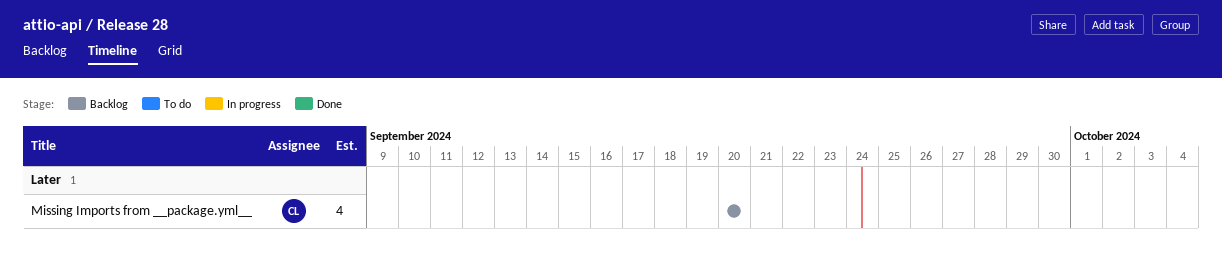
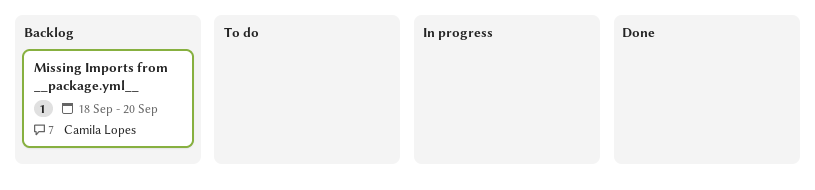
Missing Imports from __package.yml__, estimate: 4 -> 1
Missing Imports from __package.yml__, start: Sep 20 -> Sep 18

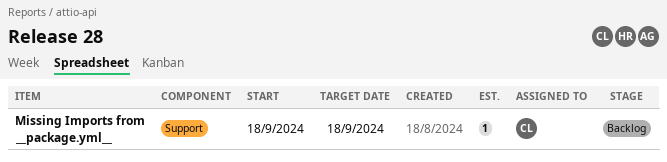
Missing Imports from __package.yml__, due: Sep 20 -> Sep 18

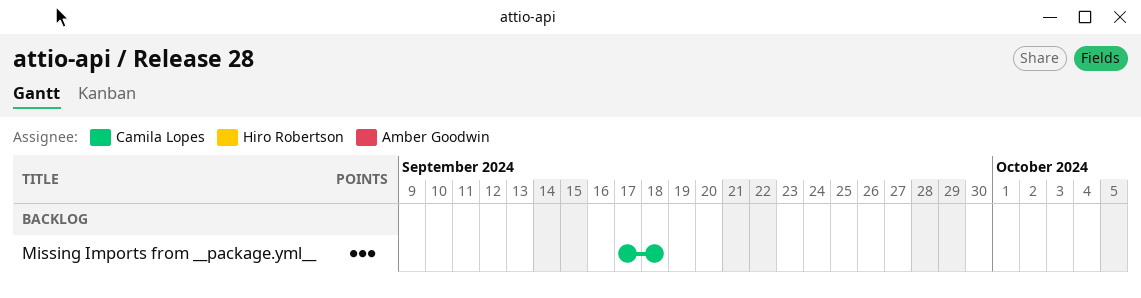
Missing Imports from __package.yml__, estimate: 1 -> 3
Missing Imports from __package.yml__, start: Sep 18 -> Sep 17

